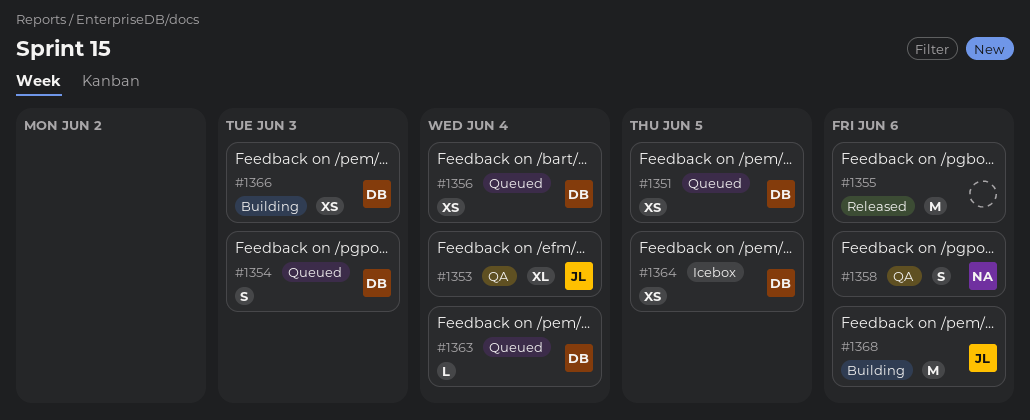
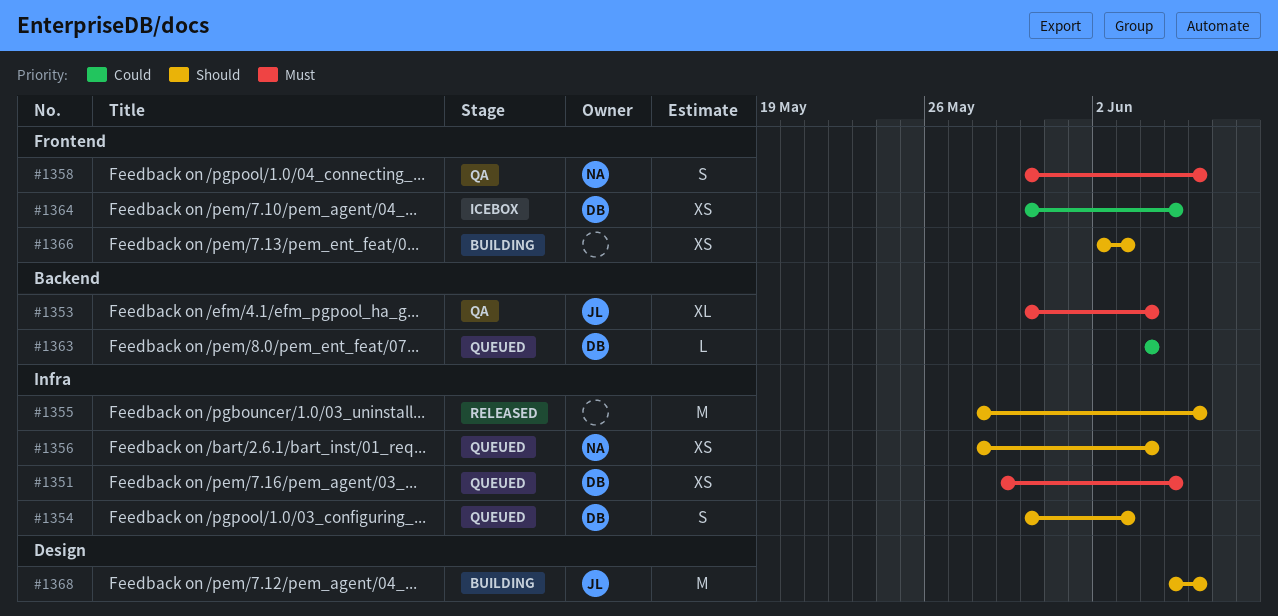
#1356, owner: DB -> NA
#1366, owner: DB -> none

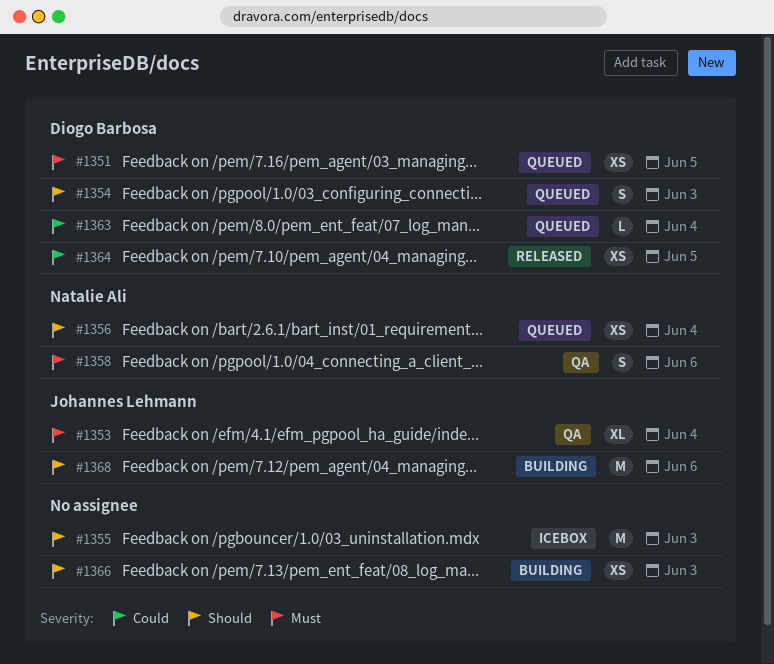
#1355, status: Released -> Icebox
#1355, due: Jun 6 -> Jun 3
#1364, status: Icebox -> Released

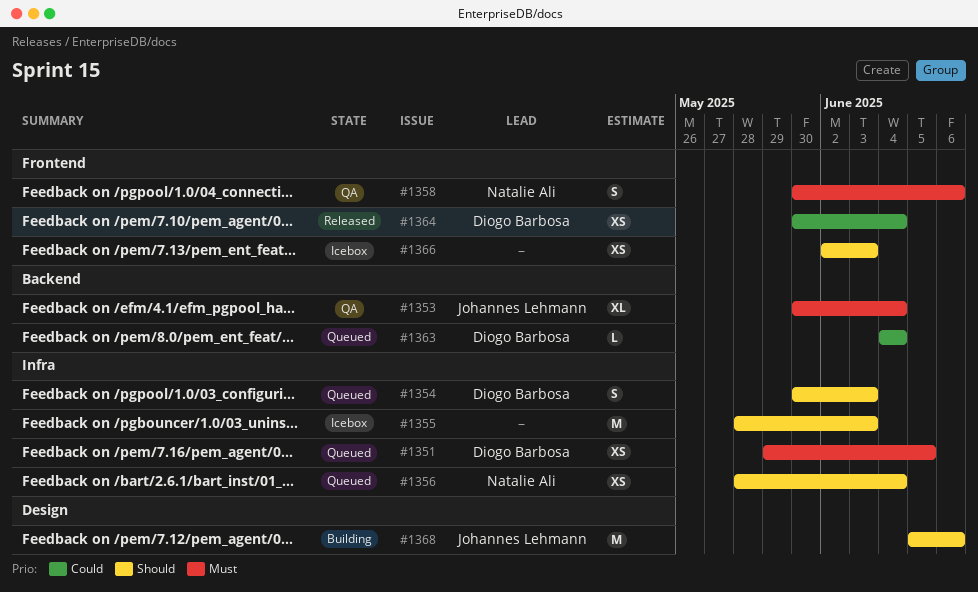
#1364, due: Jun 5 -> Jun 4
#1366, status: Building -> Icebox

